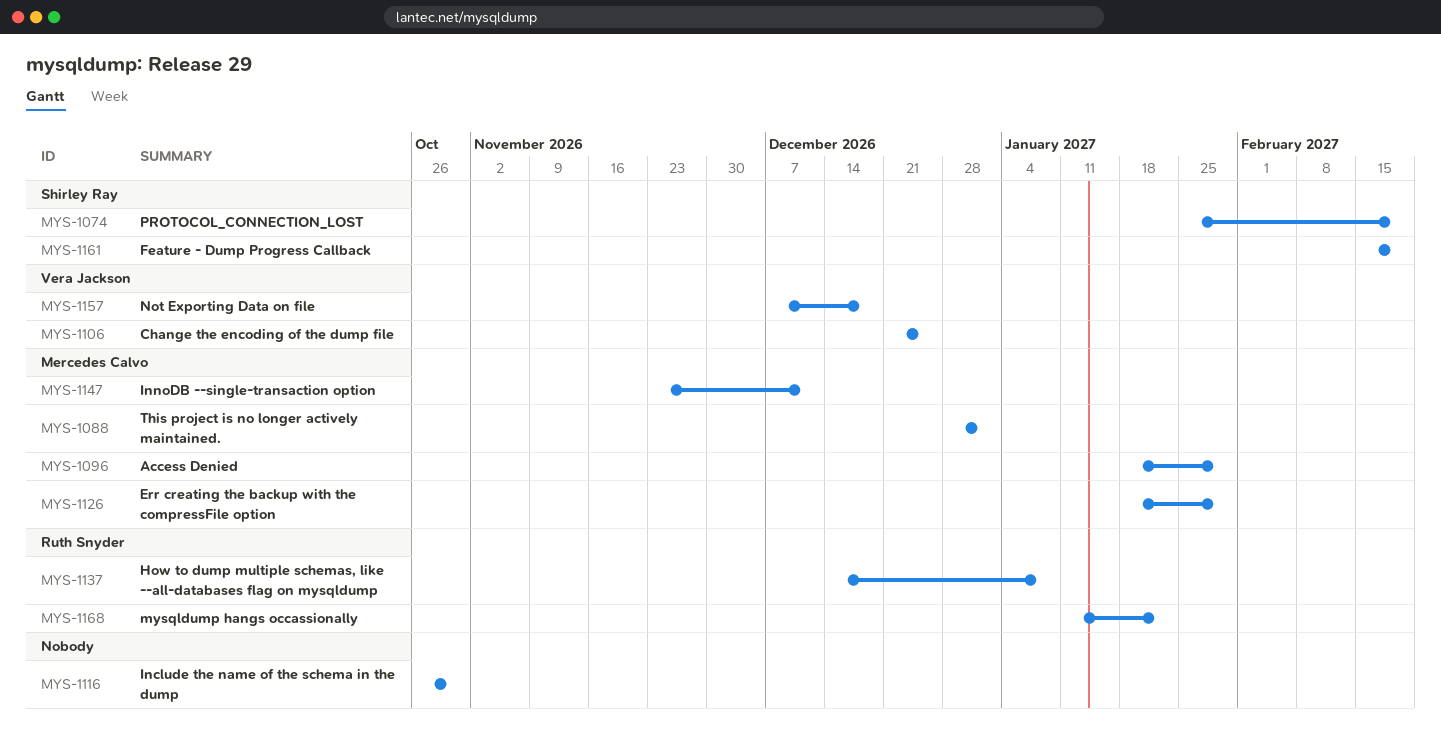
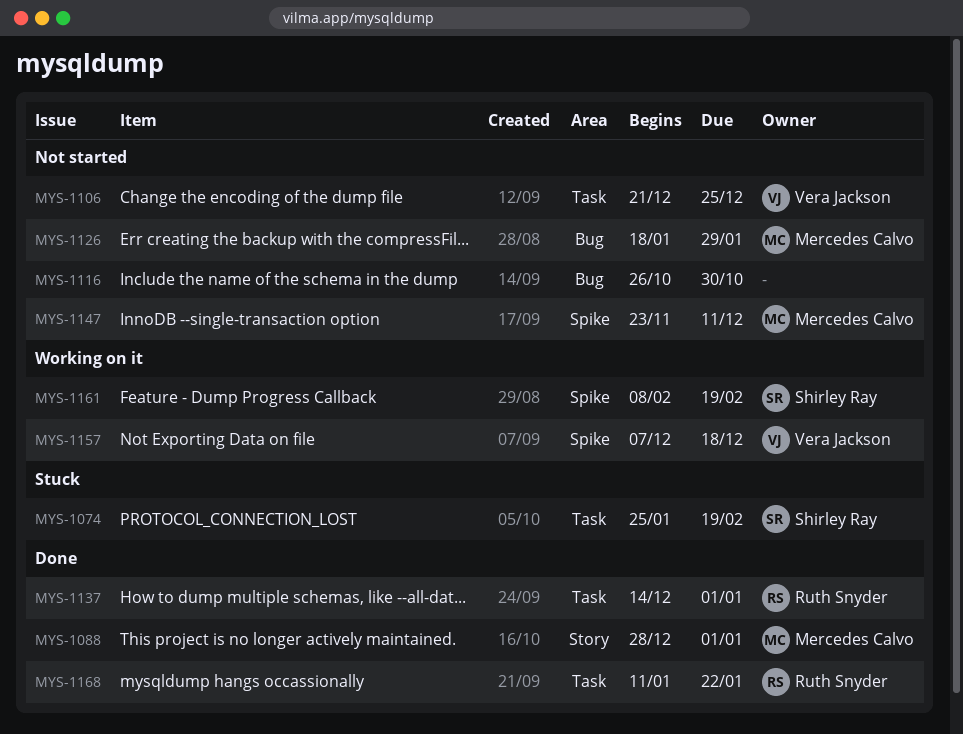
MYS-1096: present -> none
MYS-1137, due: Jan 8 -> Jan 1
MYS-1161, start: Feb 15 -> Feb 8

